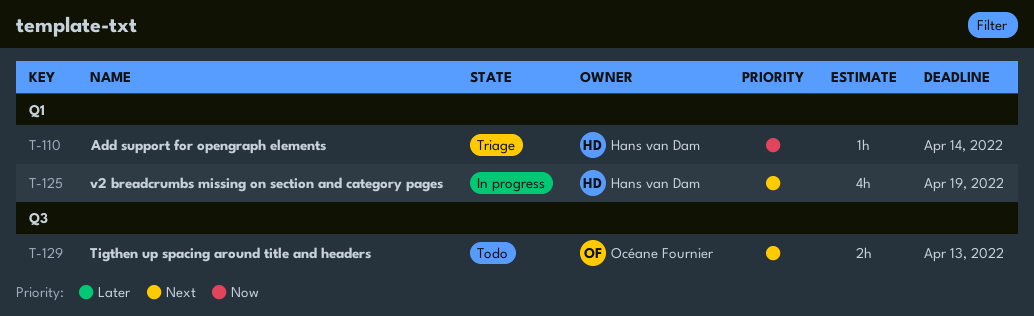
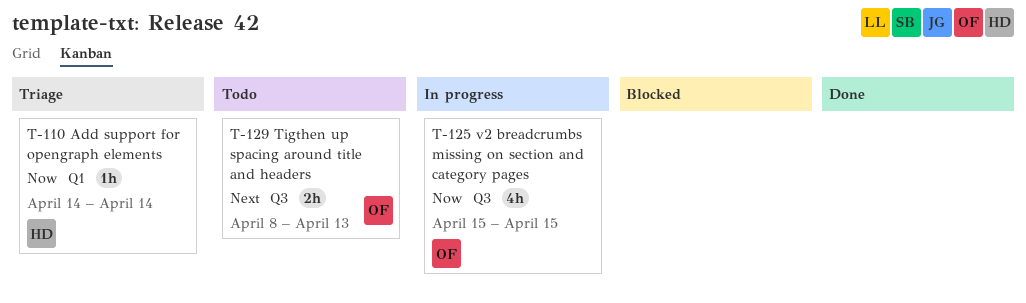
T-125, owner: Hans van Dam -> Océane Fournier
T-125, priority: Next -> Now
T-125, label: Q1 -> Q3
T-125, due: Apr 19 -> Apr 15

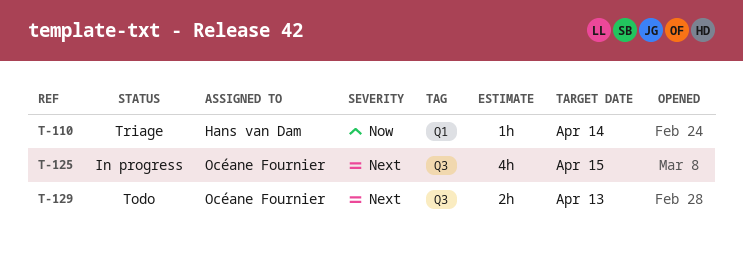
T-125, priority: Now -> Next

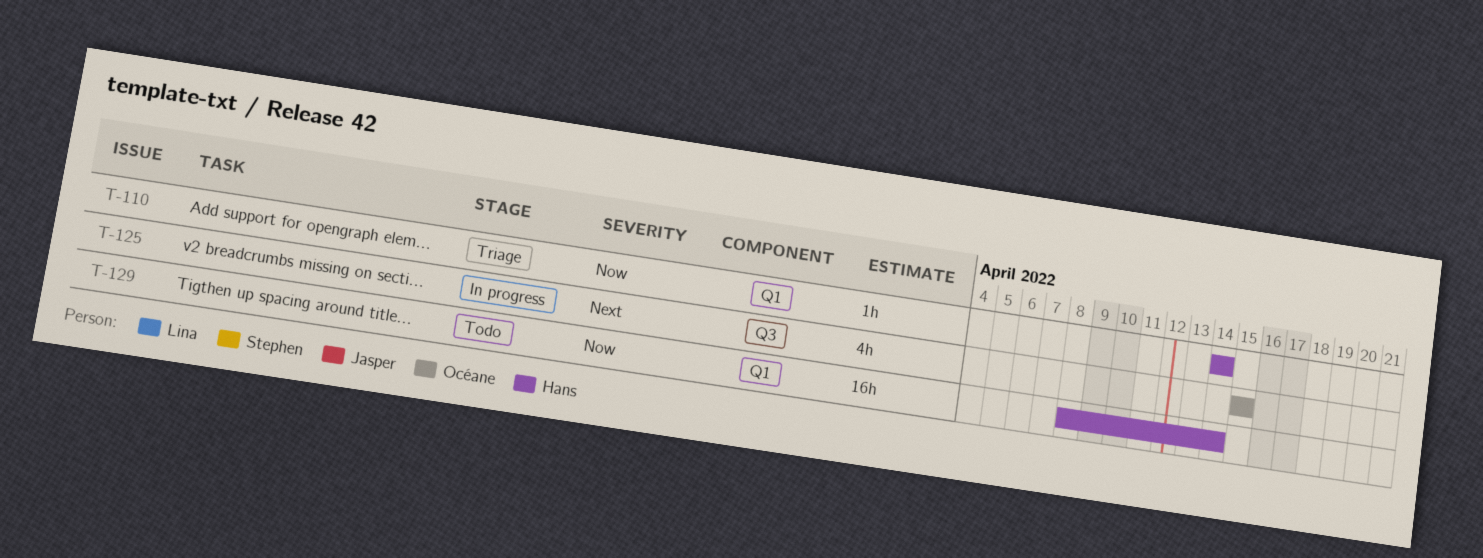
T-129, owner: Océane Fournier -> Hans van Dam
T-129, priority: Next -> Now
T-129, label: Q3 -> Q1
T-129, estimate: 2h -> 16h
T-129, due: Apr 13 -> Apr 14

